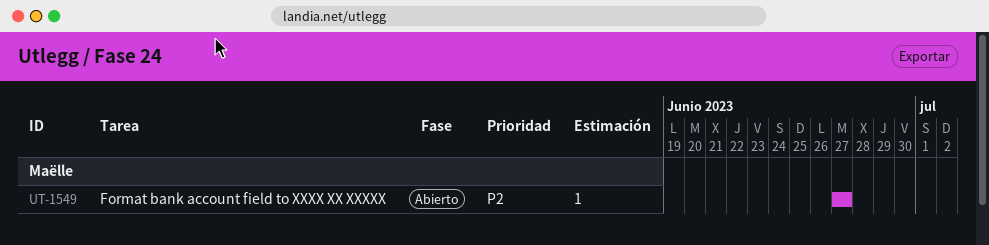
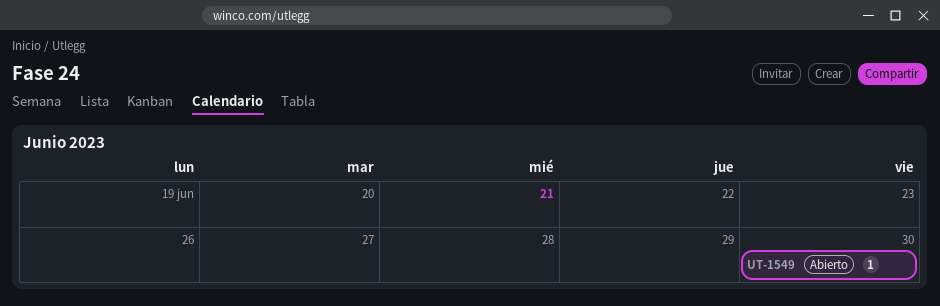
UT-1549, due: Jun 27 -> Jun 30

